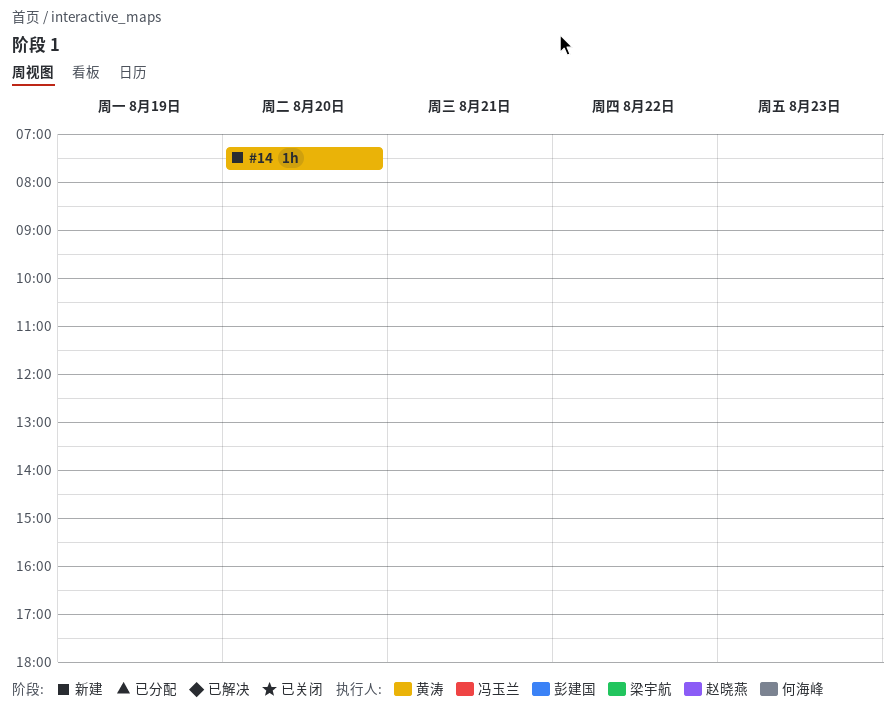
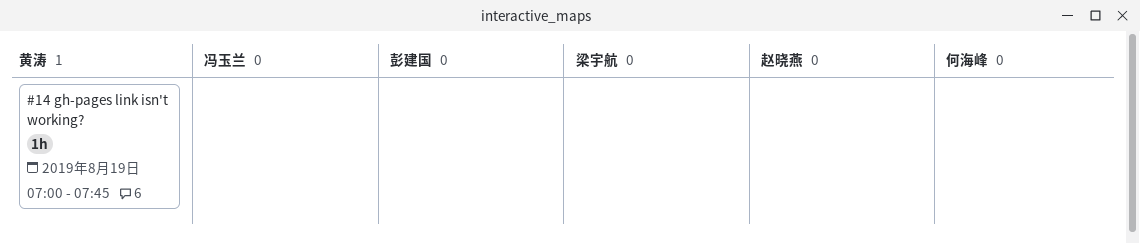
#14, day: Aug 20 -> Aug 19
#14, begins: 07:15 -> 07:00

